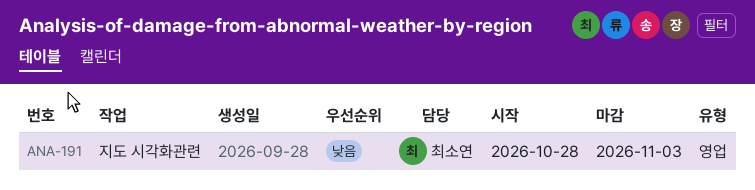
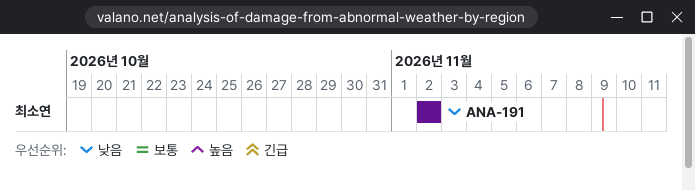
ANA-191, start: Oct 28 -> Nov 2
ANA-191, due: Nov 3 -> Nov 2

